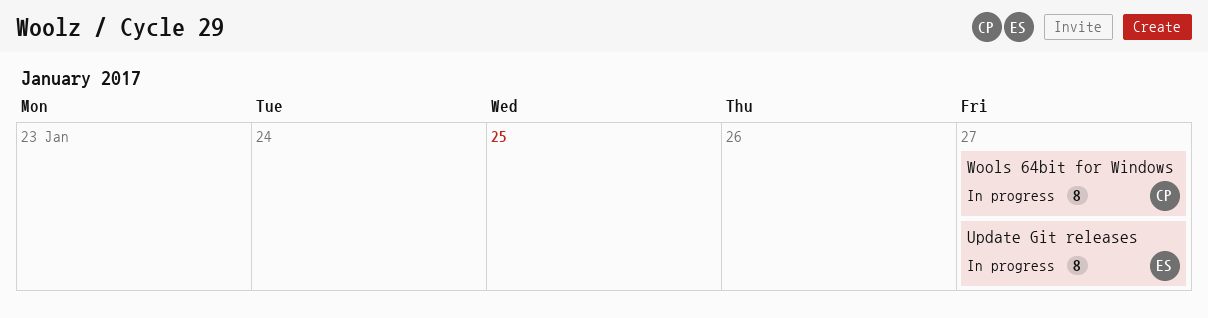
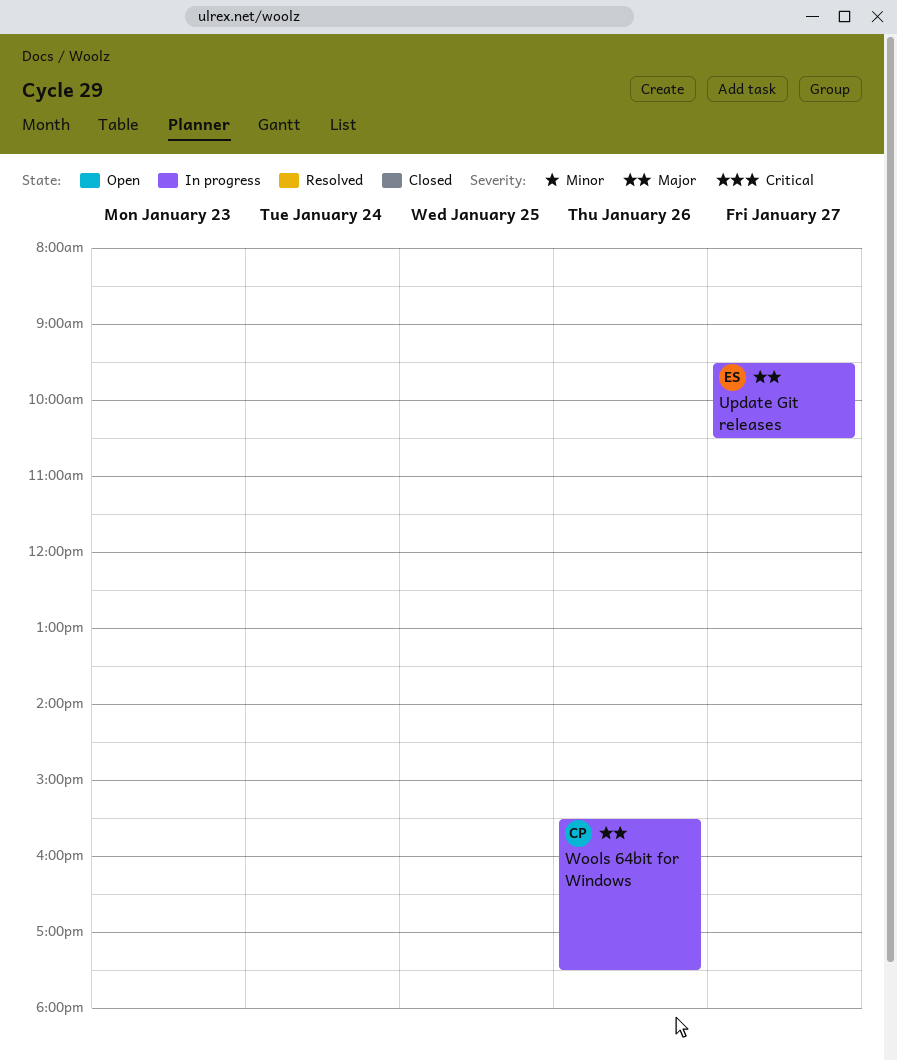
Wools 64bit for Windows, day: Jan 27 -> Jan 26

